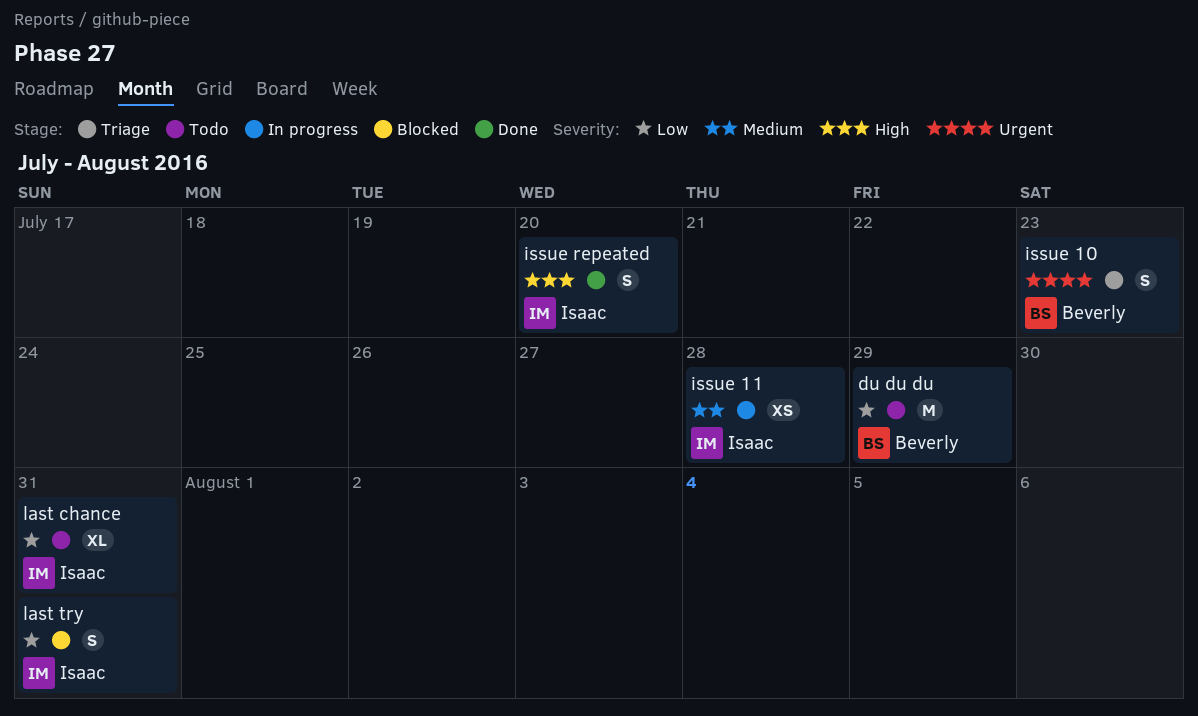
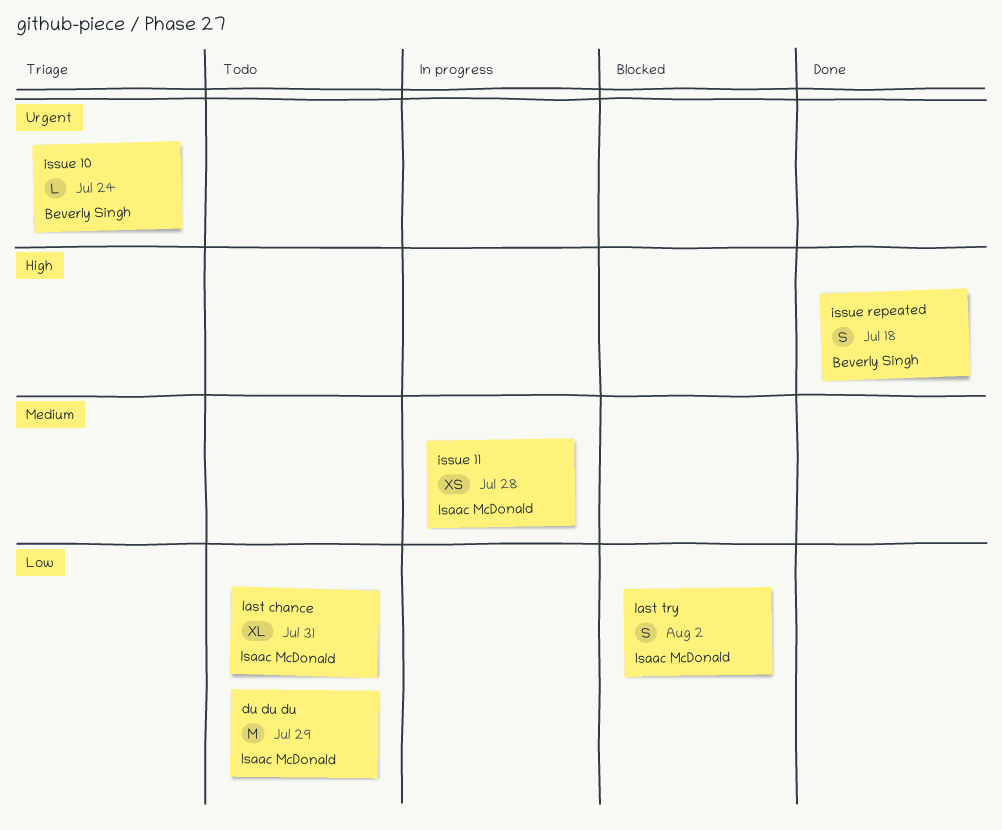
du du du, owner: Beverly Singh -> Isaac McDonald
issue 10, estimate: S -> L
issue 10, due: Jul 23 -> Jul 24
issue repeated, owner: Isaac McDonald -> Beverly Singh
issue repeated, due: Jul 20 -> Jul 18
last try, due: Jul 31 -> Aug 2

